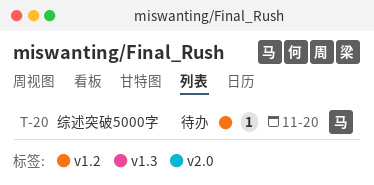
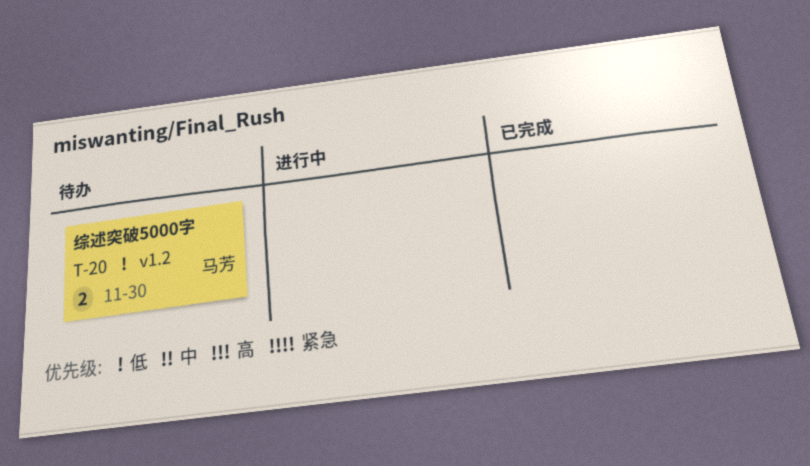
T-20, estimate: 1 -> 2
T-20, due: Nov 20 -> Nov 30

